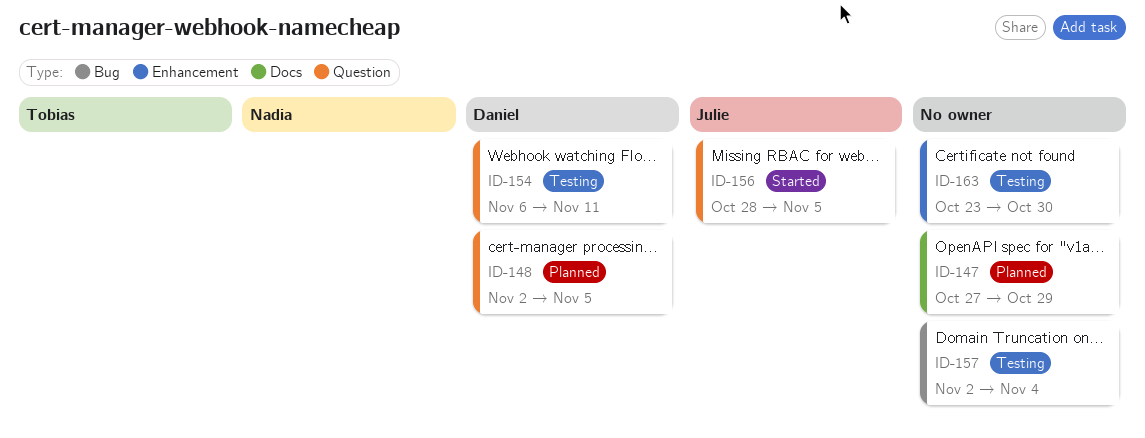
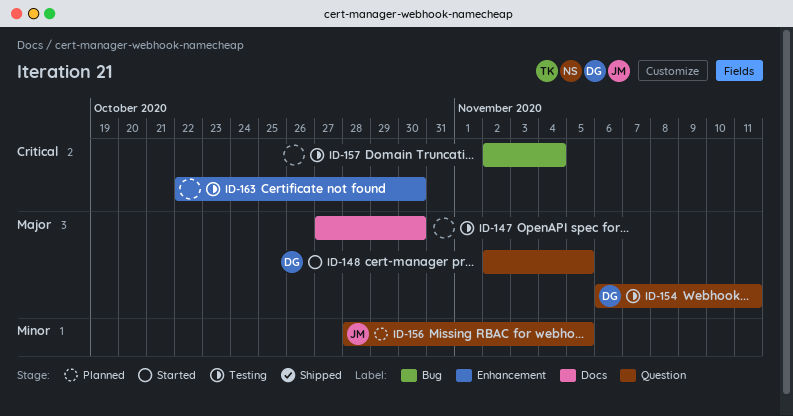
ID-147, status: Planned -> Testing
ID-147, due: Oct 29 -> Oct 30
ID-148, status: Planned -> Started
ID-156, status: Started -> Planned
ID-163, start: Oct 23 -> Oct 22

